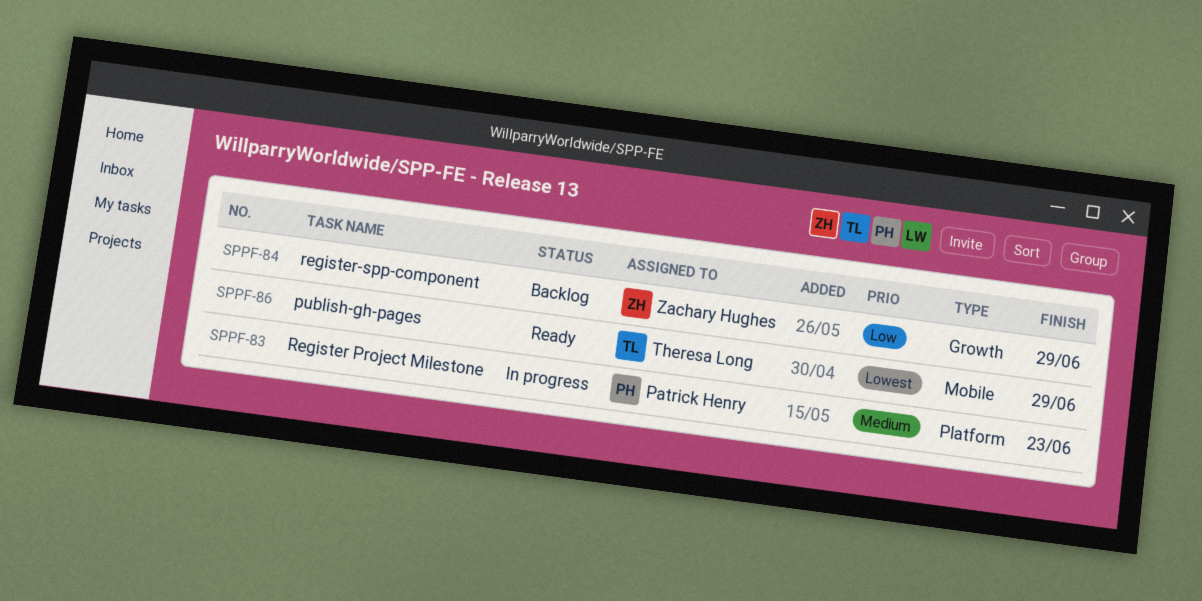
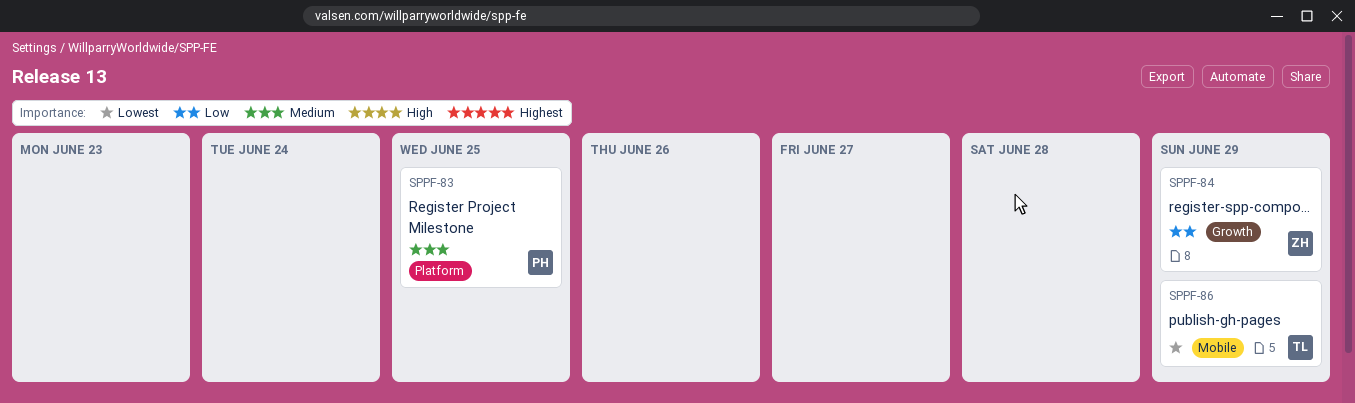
SPPF-83, due: Jun 23 -> Jun 25

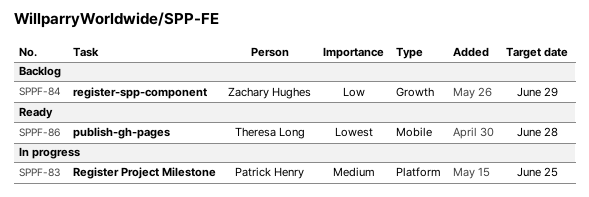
SPPF-86, due: Jun 29 -> Jun 28

